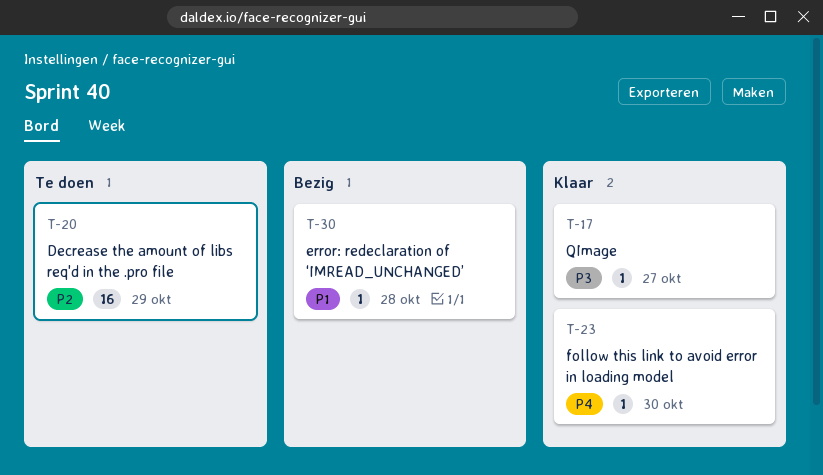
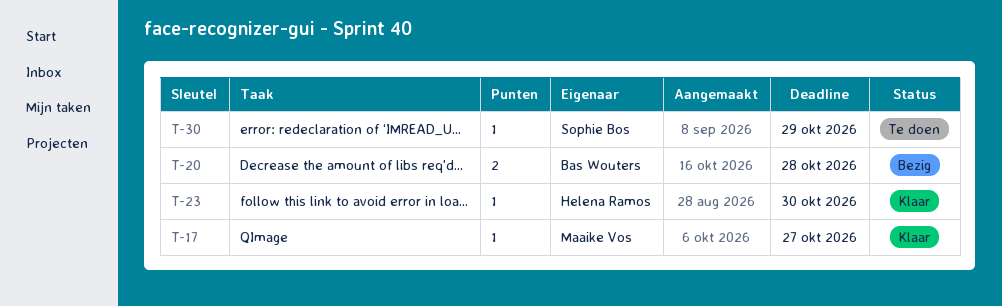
T-20, status: Te doen -> Bezig
T-20, estimate: 16 -> 2
T-20, due: Oct 29 -> Oct 28
T-30, status: Bezig -> Te doen
T-30, due: Oct 28 -> Oct 29

